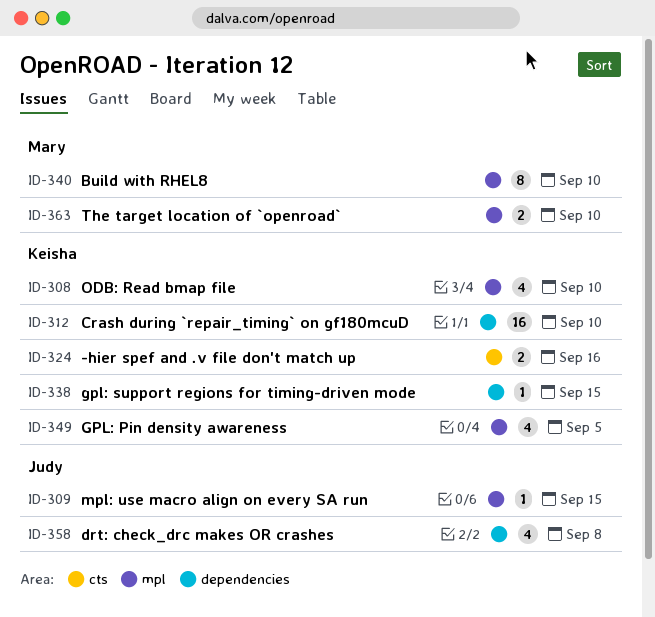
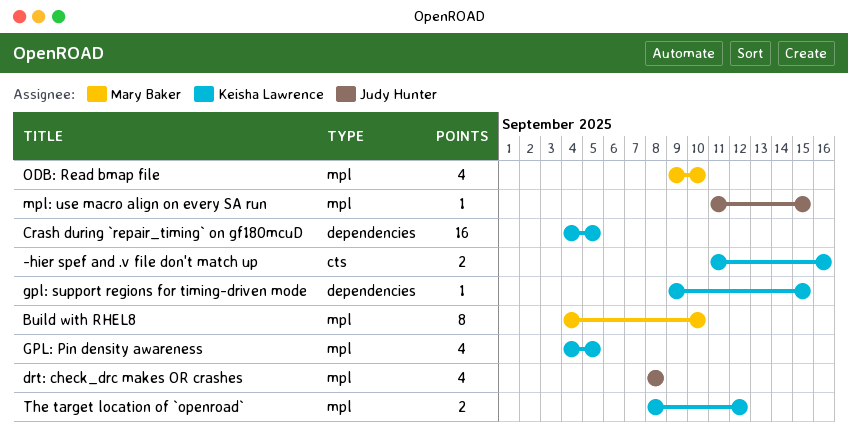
Crash during `repair_timing` on gf180mcuD, due: Sep 10 -> Sep 5
drt: check_drc makes OR crashes, label: dependencies -> mpl
ODB: Read bmap file, owner: Keisha Lawrence -> Mary Baker
The target location of `openroad`, owner: Mary Baker -> Keisha Lawrence
The target location of `openroad`, due: Sep 10 -> Sep 12

